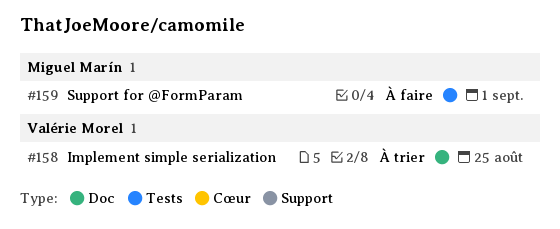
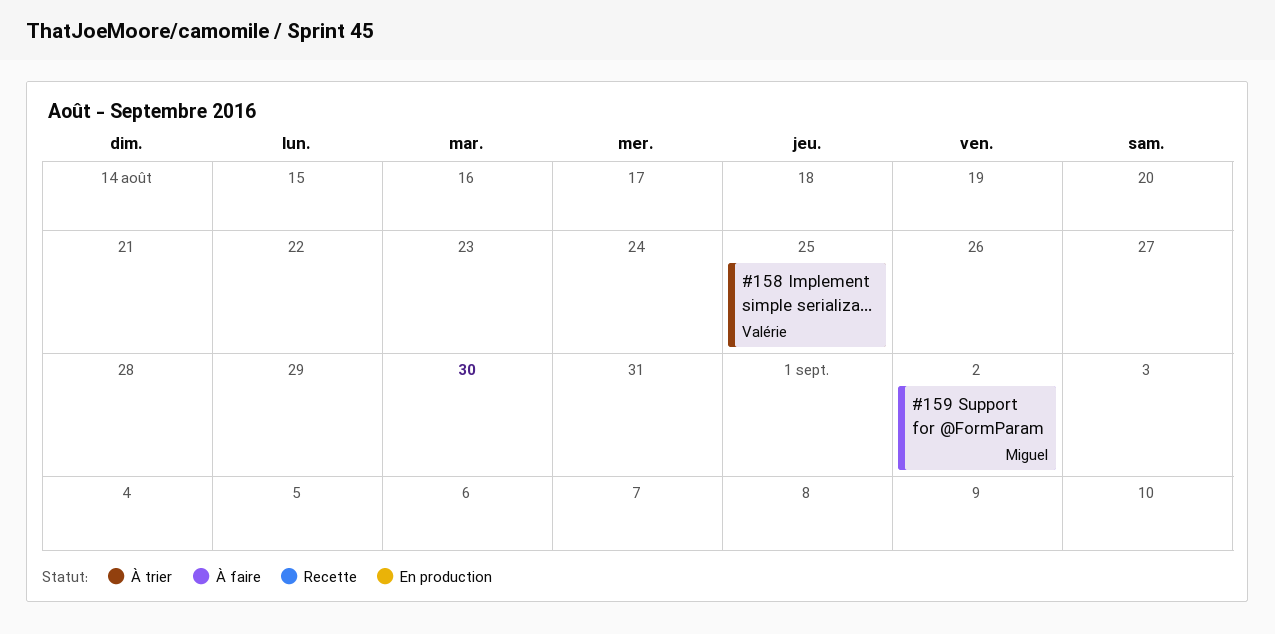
#159, due: Sep 1 -> Sep 2

